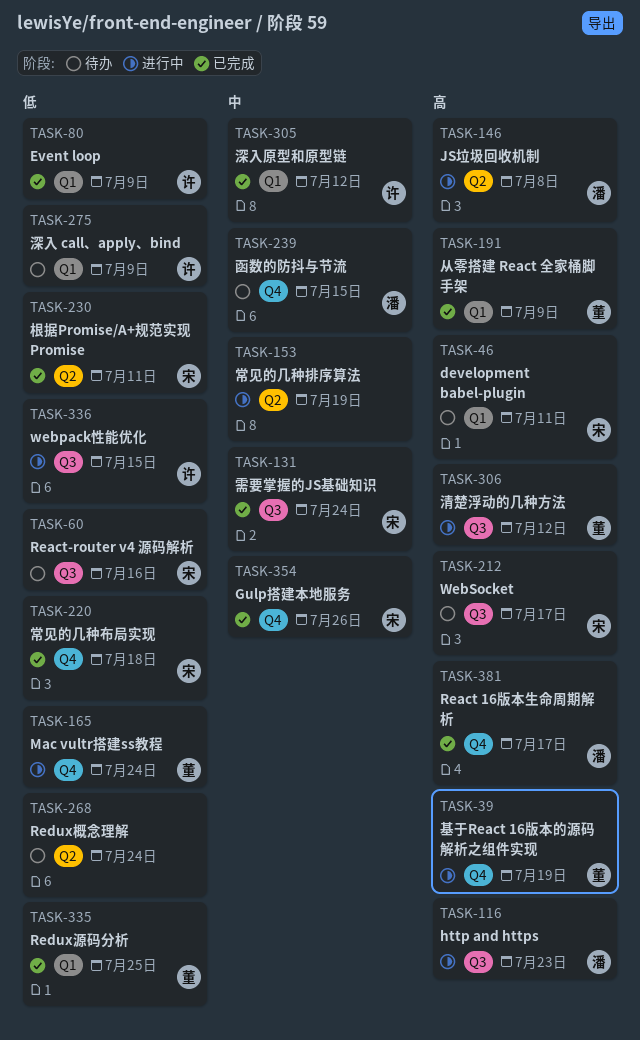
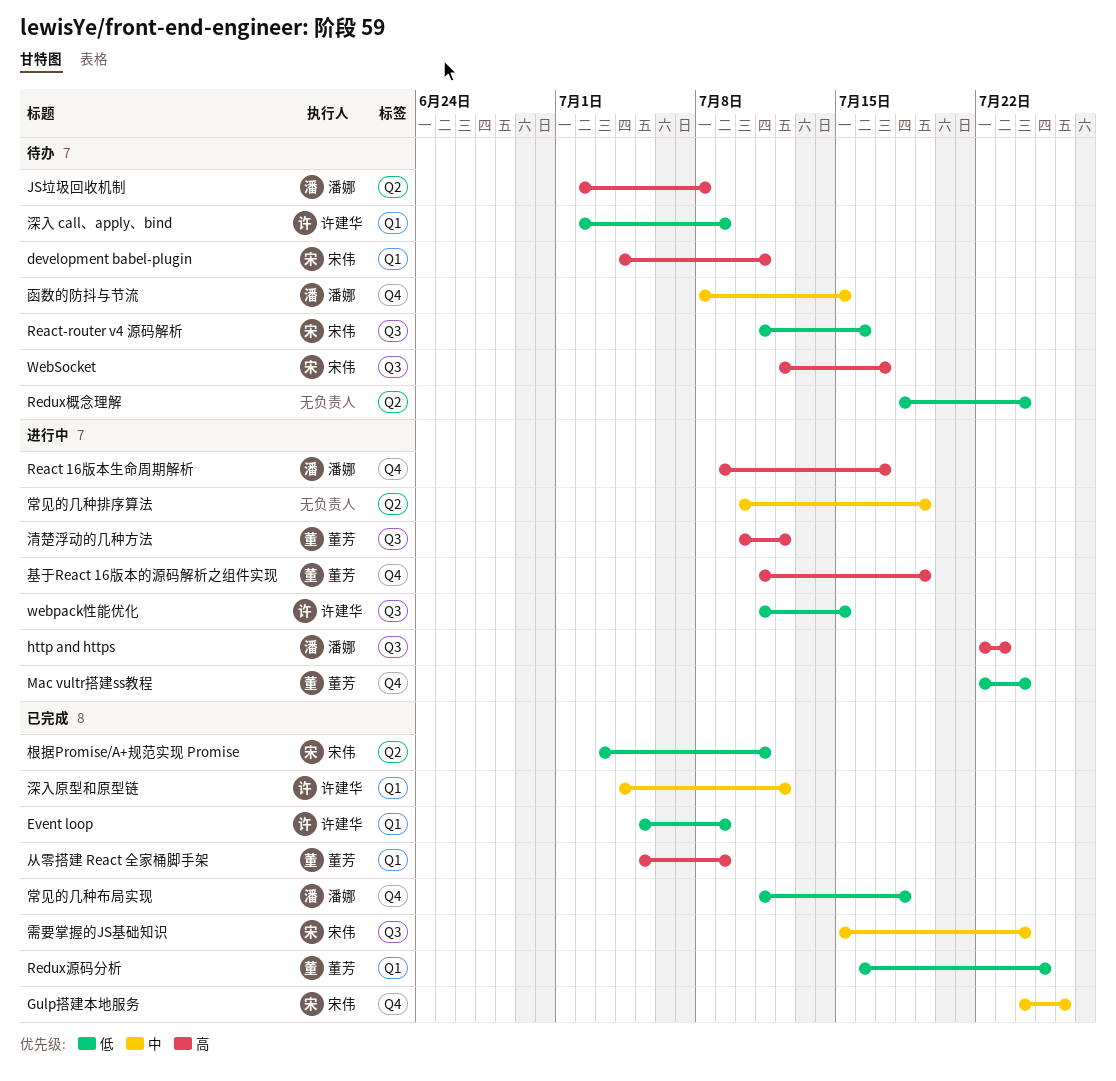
JS垃圾回收机制, status: 进行中 -> 待办
React 16版本生命周期解析, status: 已完成 -> 进行中
常见的几种布局实现, owner: 宋伟 -> 潘娜

